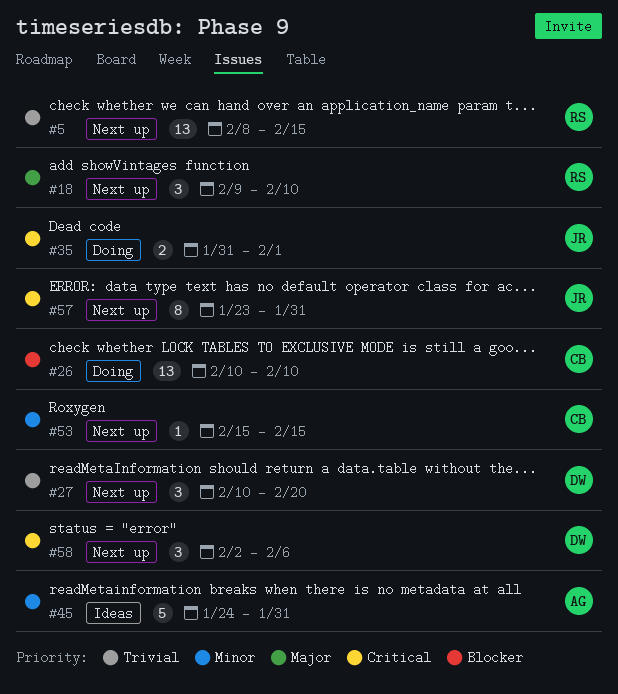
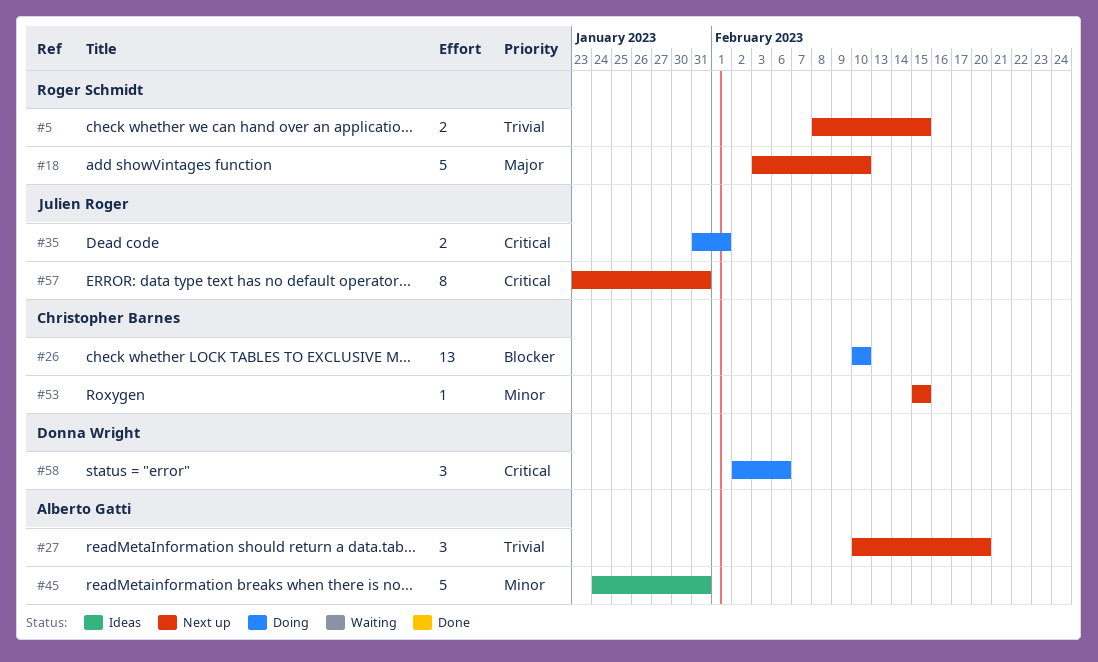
#5, estimate: 13 -> 2
#18, estimate: 3 -> 5
#18, start: Feb 9 -> Feb 3
#27, owner: Donna Wright -> Alberto Gatti
#58, status: Next up -> Doing

